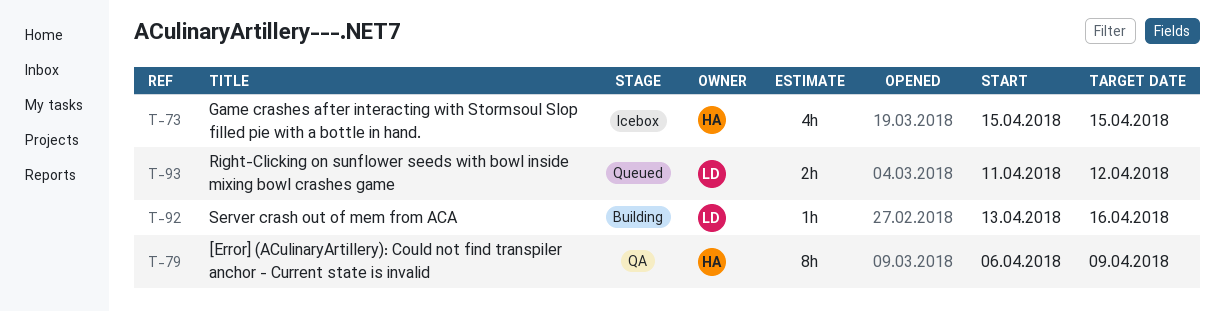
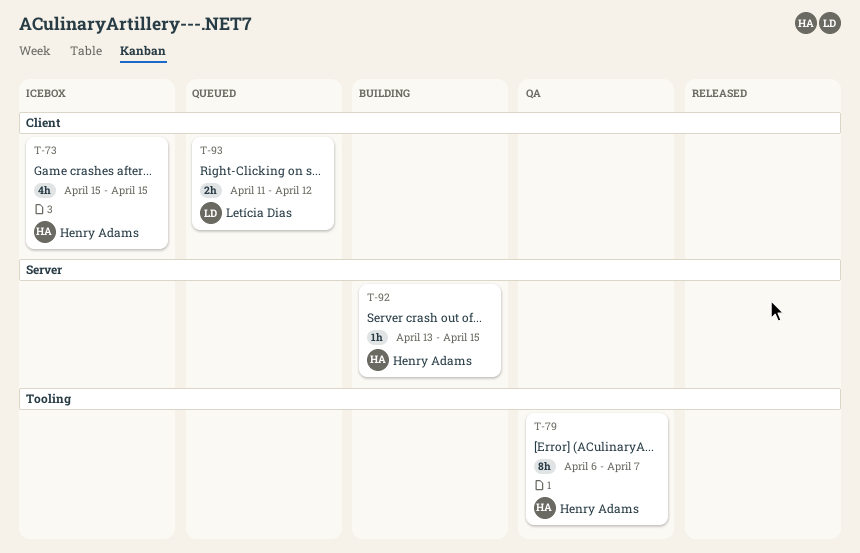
T-79, due: Apr 9 -> Apr 7
T-92, owner: Letícia Dias -> Henry Adams
T-92, due: Apr 16 -> Apr 15

